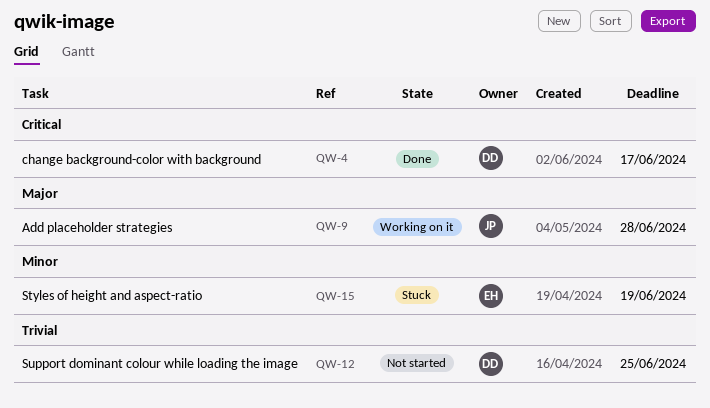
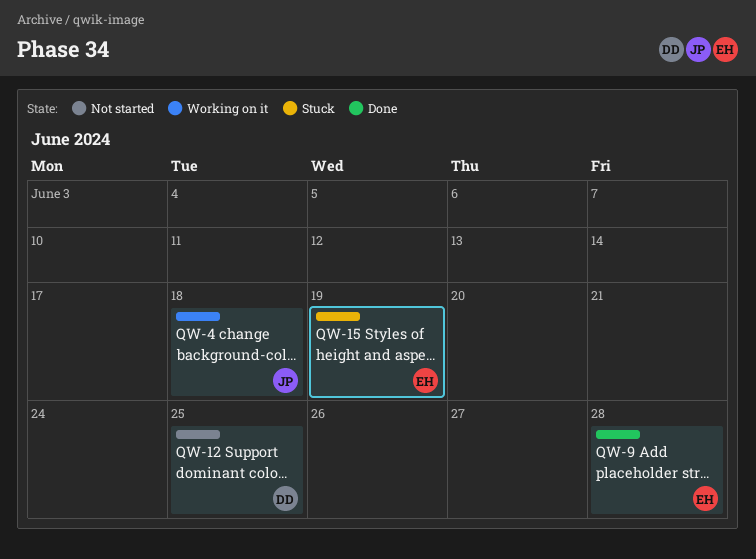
QW-4, status: Done -> Working on it
QW-4, owner: DD -> JP
QW-4, due: Jun 17 -> Jun 18
QW-9, status: Working on it -> Done
QW-9, owner: JP -> EH

